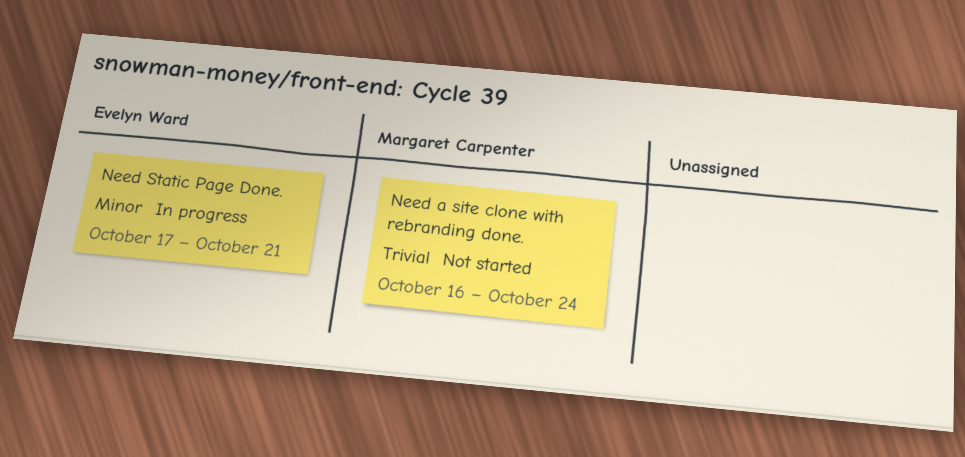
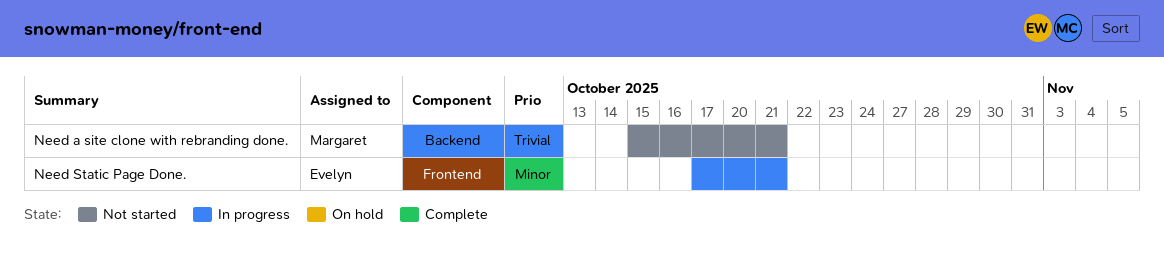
Need a site clone with rebranding done., start: Oct 16 -> Oct 15
Need a site clone with rebranding done., due: Oct 24 -> Oct 21

